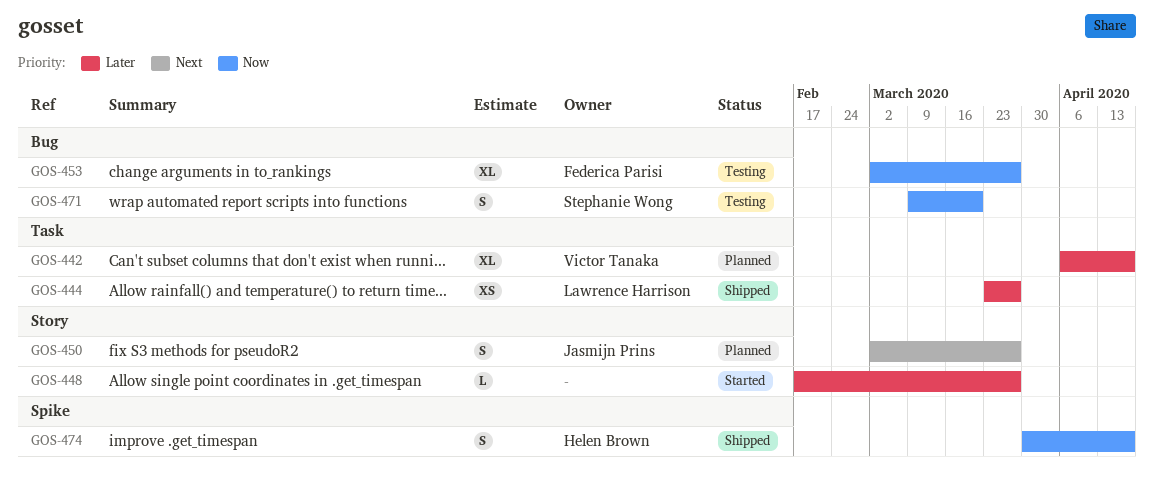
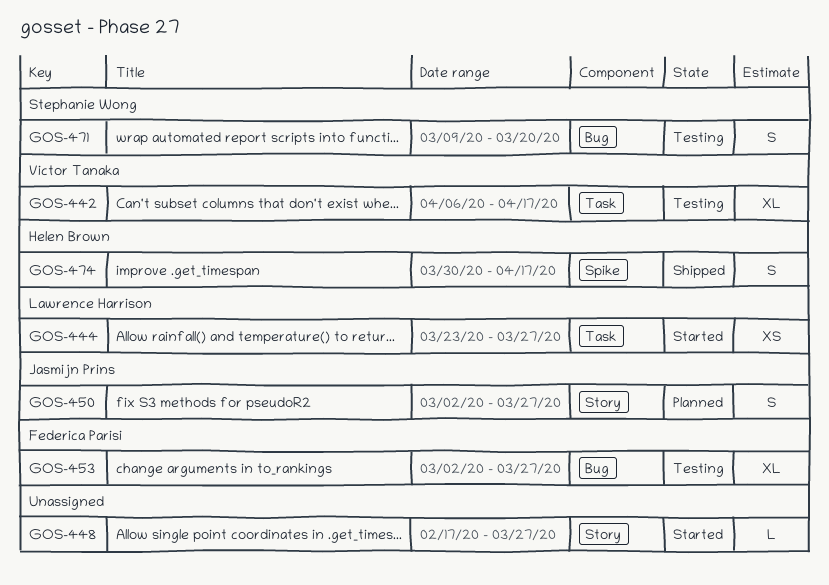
GOS-442, status: Planned -> Testing
GOS-444, status: Shipped -> Started

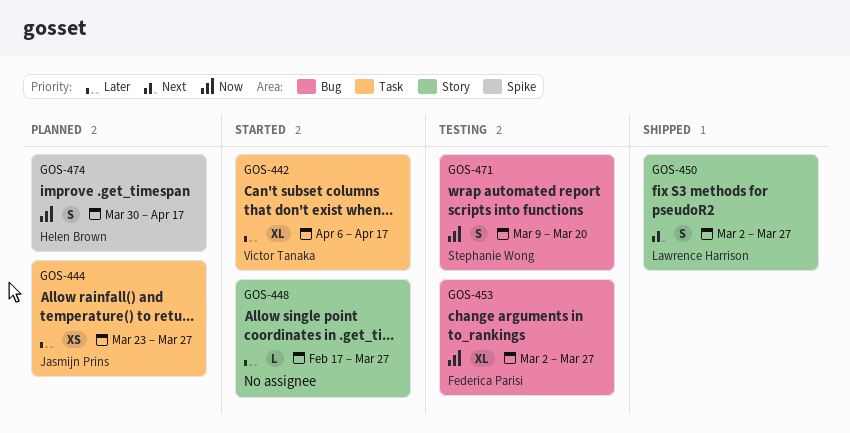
GOS-442, status: Testing -> Started
GOS-444, status: Started -> Planned
GOS-444, owner: Lawrence Harrison -> Jasmijn Prins
GOS-450, status: Planned -> Shipped
GOS-450, owner: Jasmijn Prins -> Lawrence Harrison
GOS-474, status: Shipped -> Planned

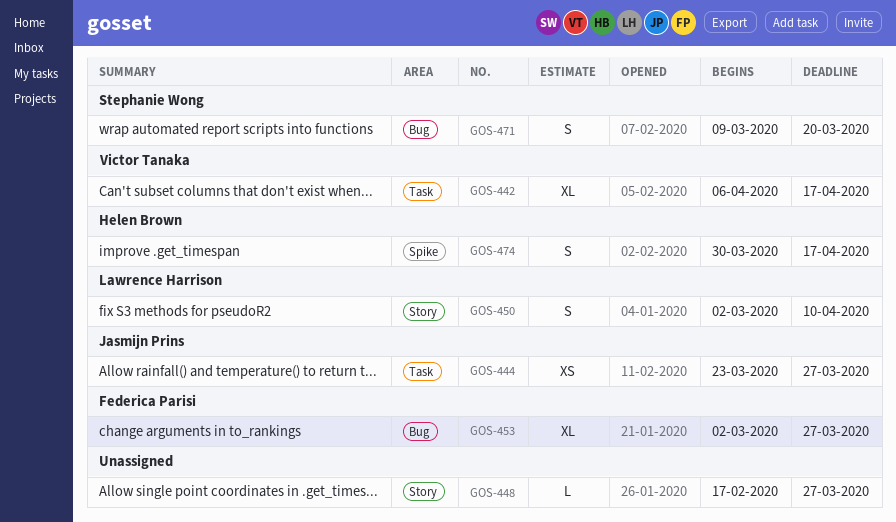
GOS-450, due: Mar 27 -> Apr 10

